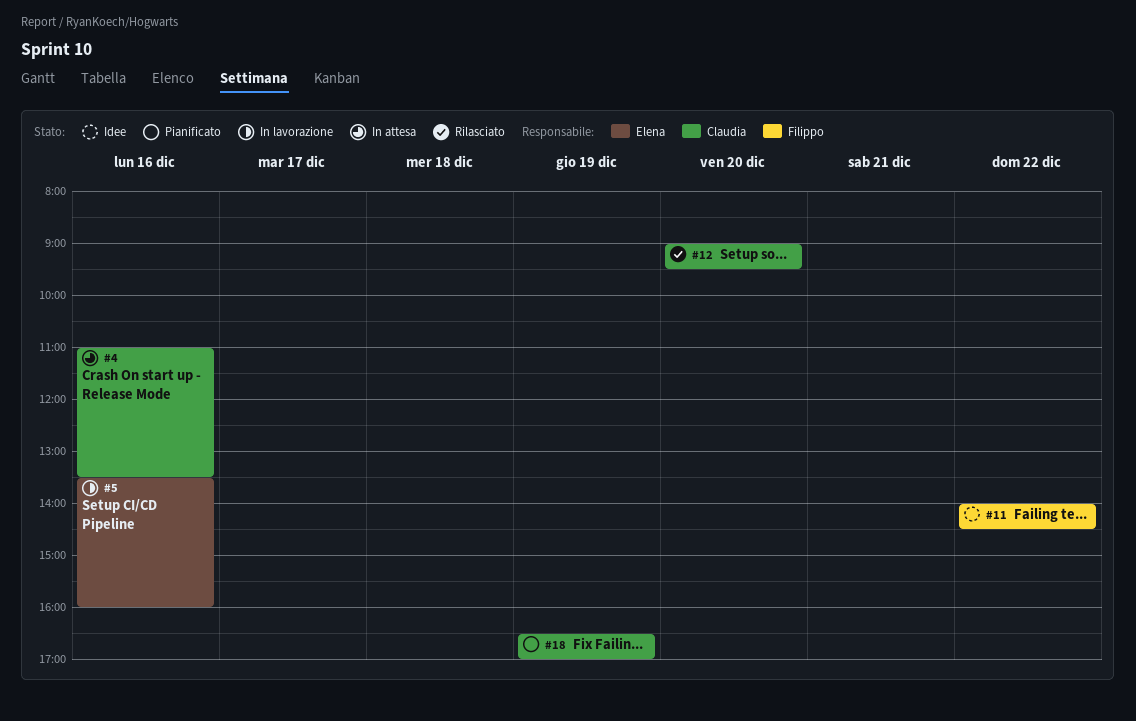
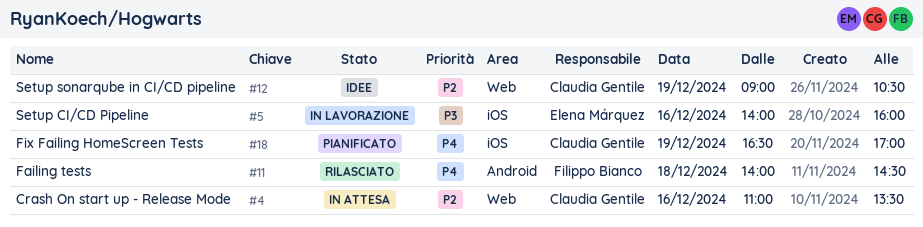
#5, begins: 13:30 -> 14:00
#11, status: Idee -> Rilasciato
#11, day: Dec 22 -> Dec 18
#12, status: Rilasciato -> Idee
#12, day: Dec 20 -> Dec 19
#12, ends: 09:30 -> 10:30

